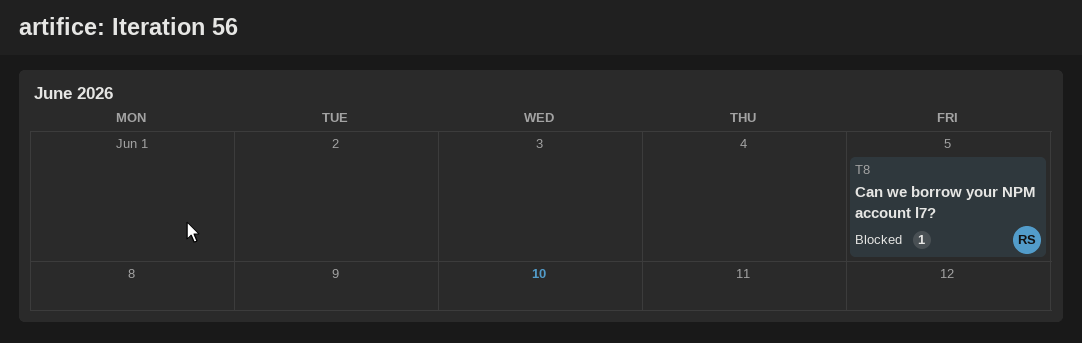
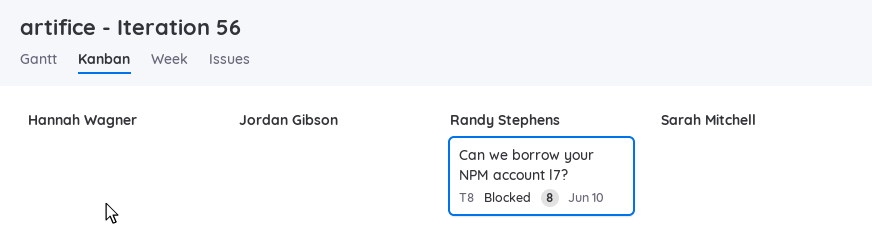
T8, estimate: 1 -> 8
T8, due: Jun 5 -> Jun 10

